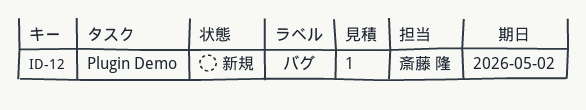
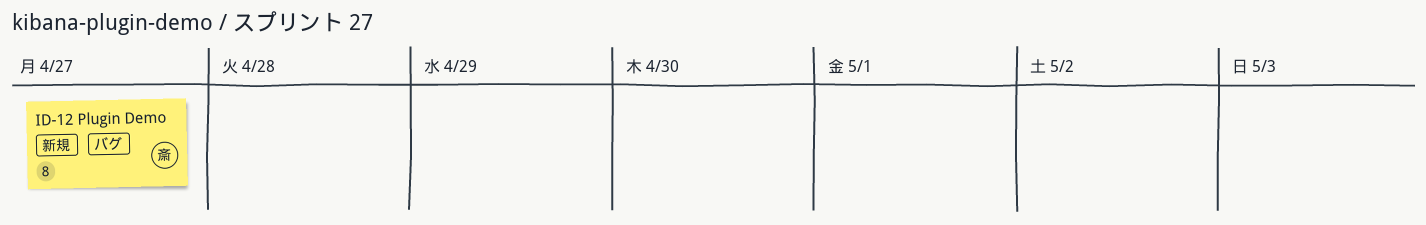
ID-12, estimate: 1 -> 8
ID-12, due: May 2 -> Apr 27

